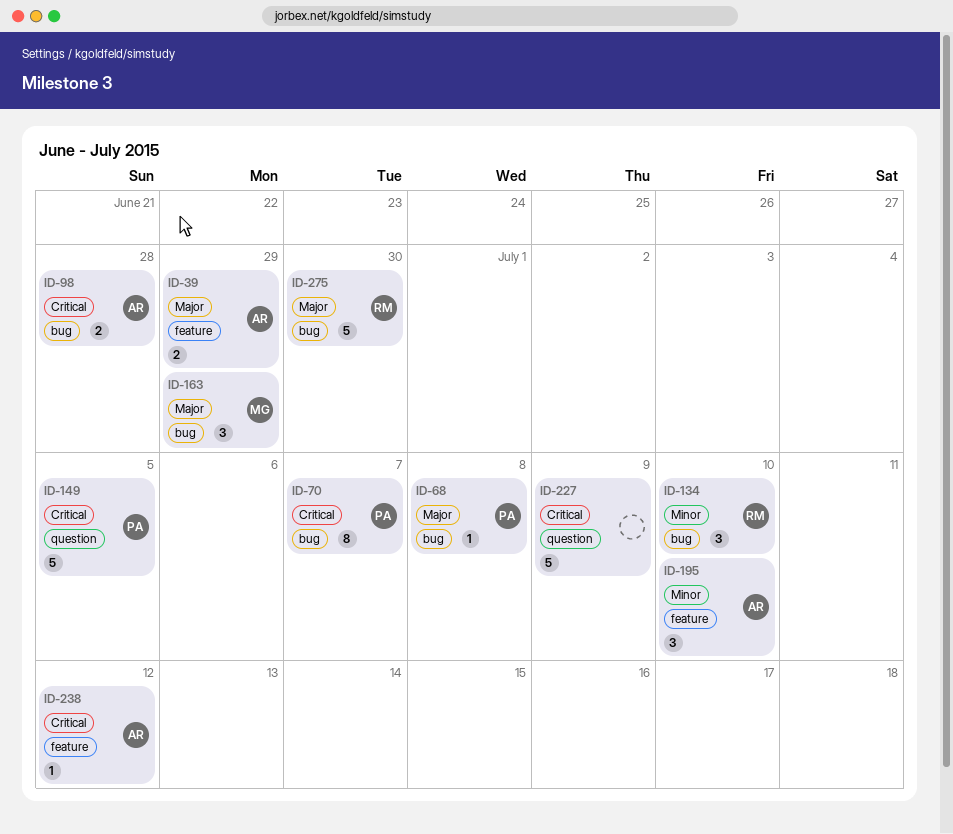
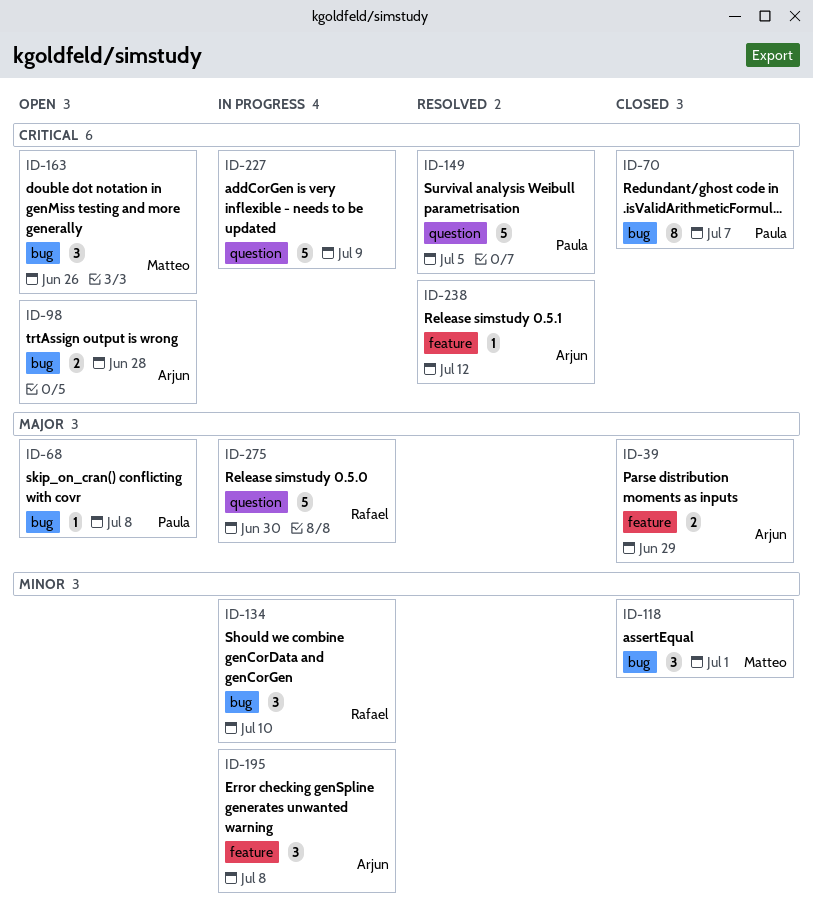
ID-118: none -> present
ID-163, priority: Major -> Critical
ID-163, due: Jun 29 -> Jun 26
ID-195, due: Jul 10 -> Jul 8
ID-275, label: bug -> question

